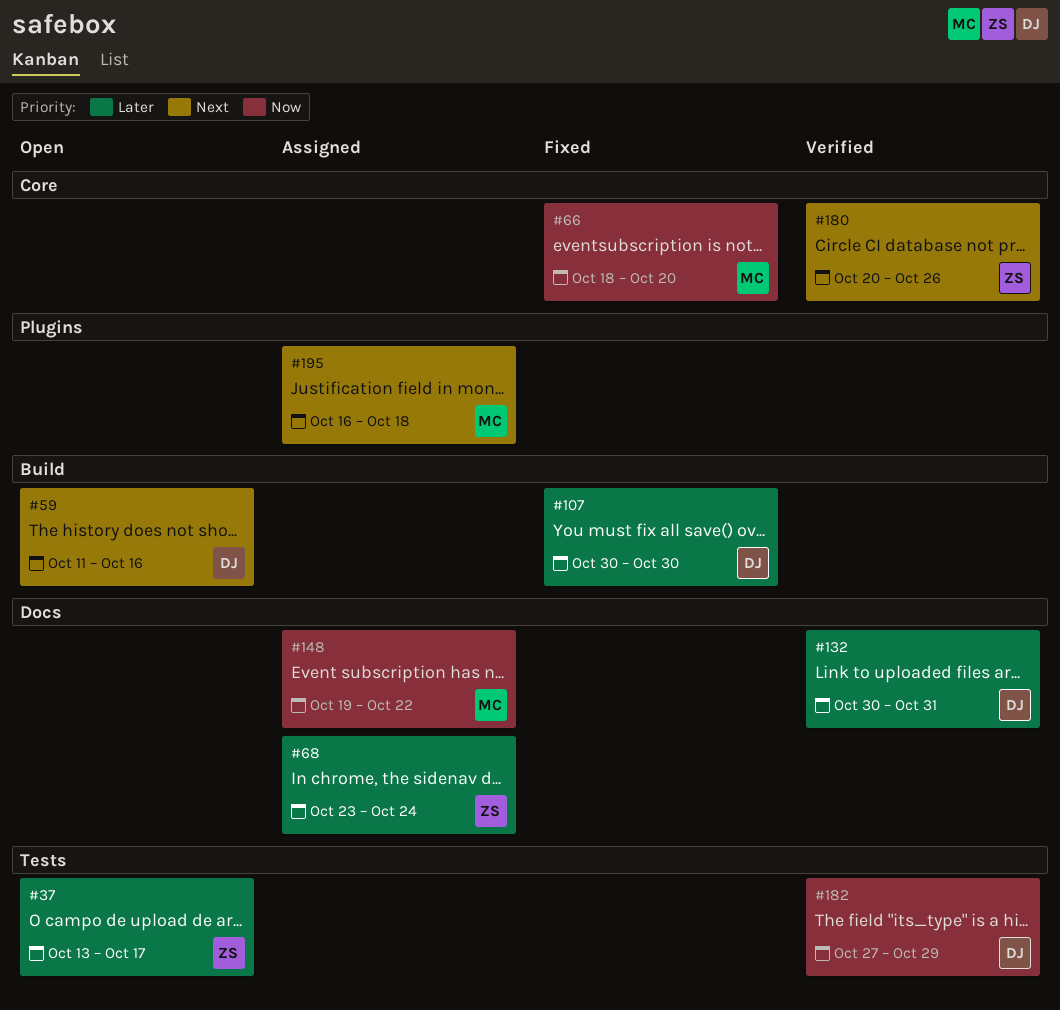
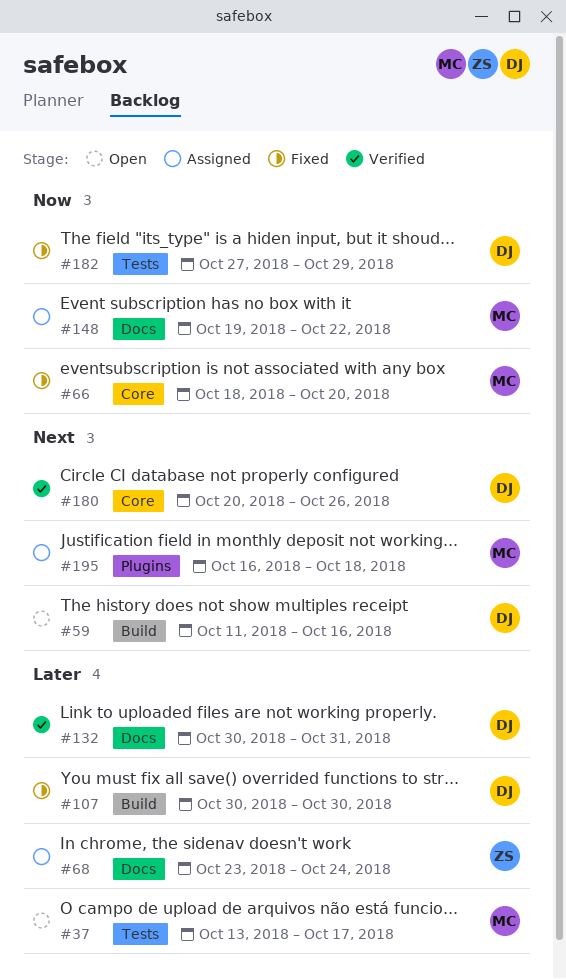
#37, owner: ZS -> MC
#180, owner: ZS -> DJ
#182, status: Verified -> Fixed

